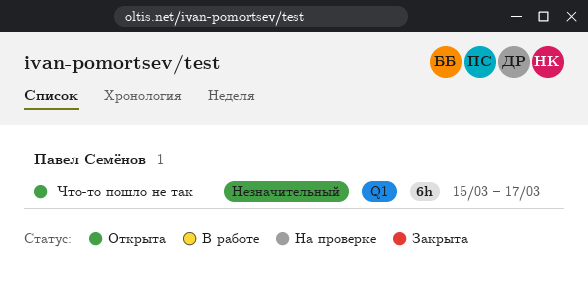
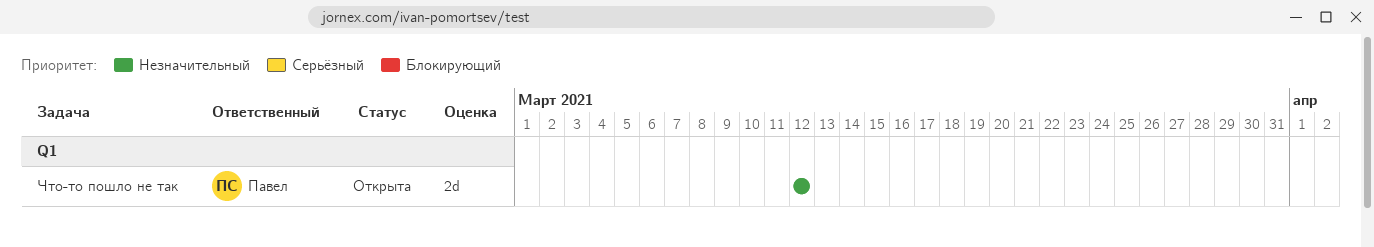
Что-то пошло не так, estimate: 6h -> 2d
Что-то пошло не так, start: Mar 15 -> Mar 12
Что-то пошло не так, due: Mar 17 -> Mar 12

